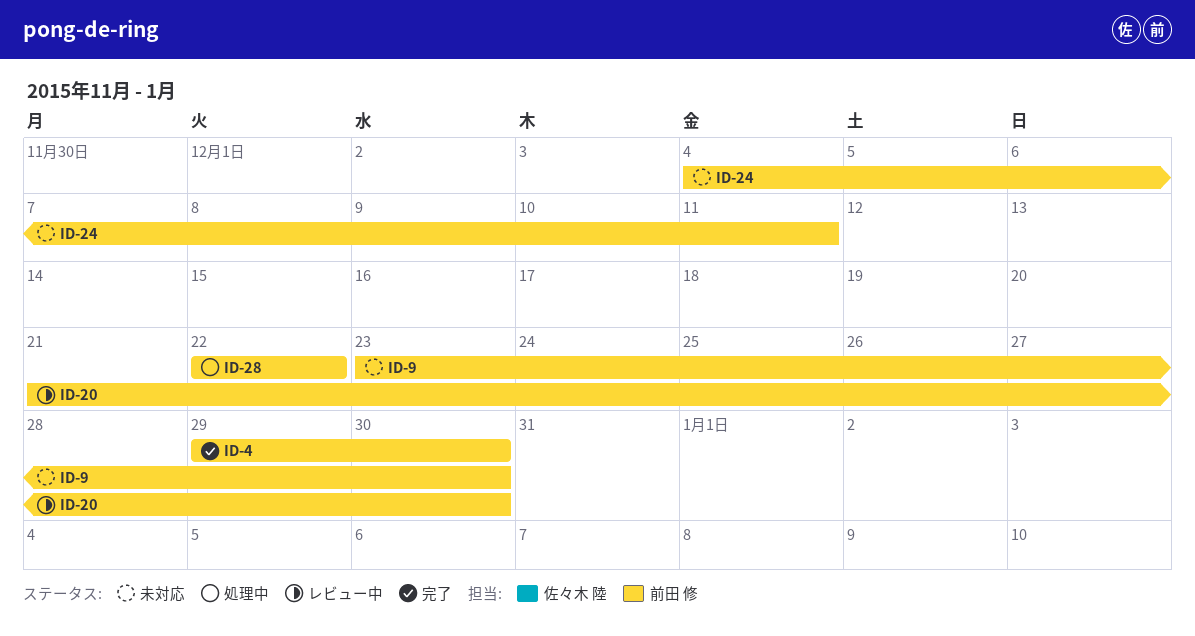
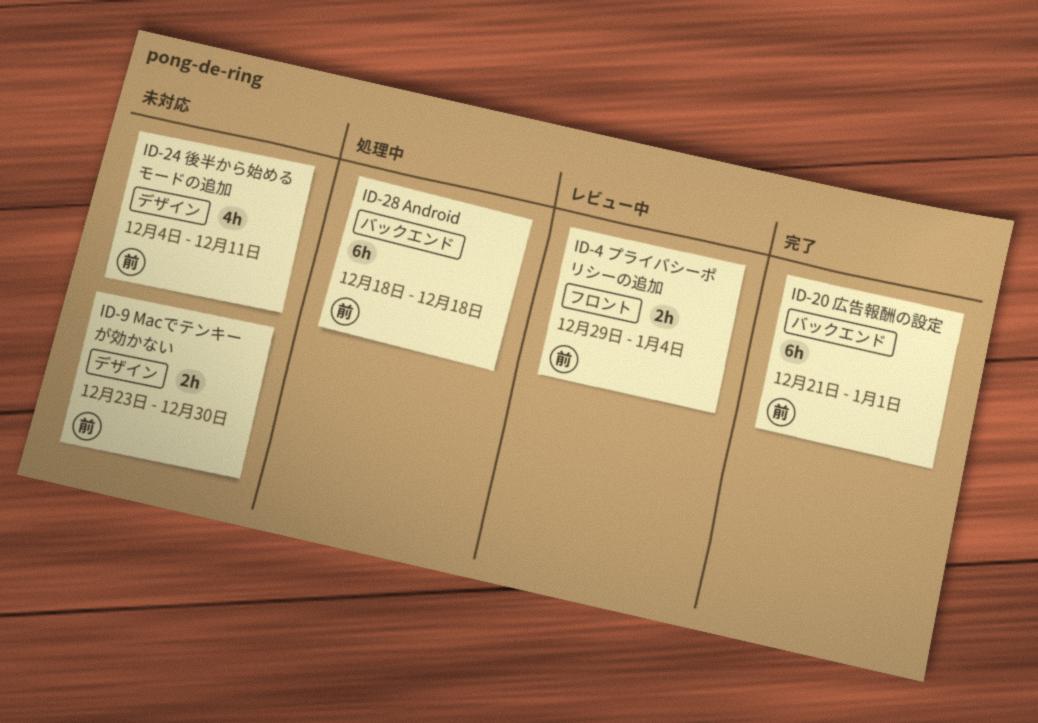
ID-4, status: 完了 -> レビュー中
ID-4, due: Dec 30 -> Jan 4
ID-20, status: レビュー中 -> 完了
ID-20, due: Dec 30 -> Jan 1
ID-28, start: Dec 22 -> Dec 18
ID-28, due: Dec 22 -> Dec 18

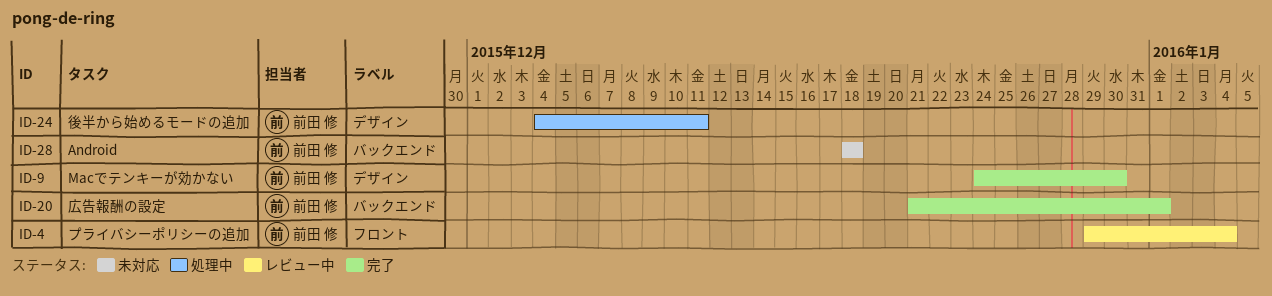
ID-9, status: 未対応 -> 完了
ID-9, start: Dec 23 -> Dec 24
ID-24, status: 未対応 -> 処理中
ID-28, status: 処理中 -> 未対応

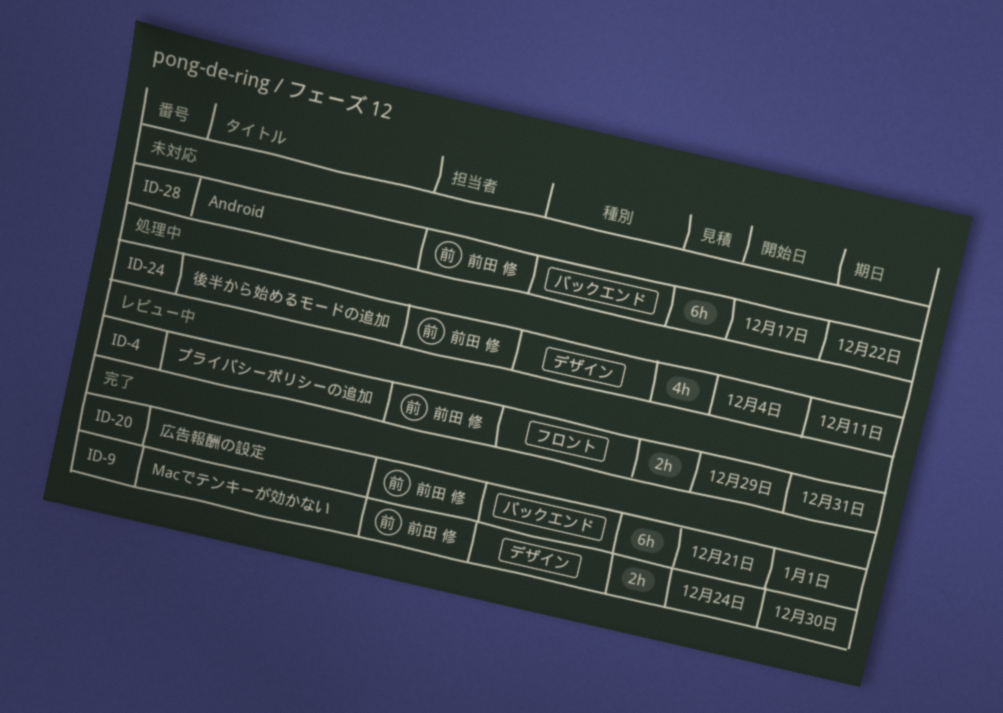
ID-4, due: Jan 4 -> Dec 31
ID-28, start: Dec 18 -> Dec 17
ID-28, due: Dec 18 -> Dec 22

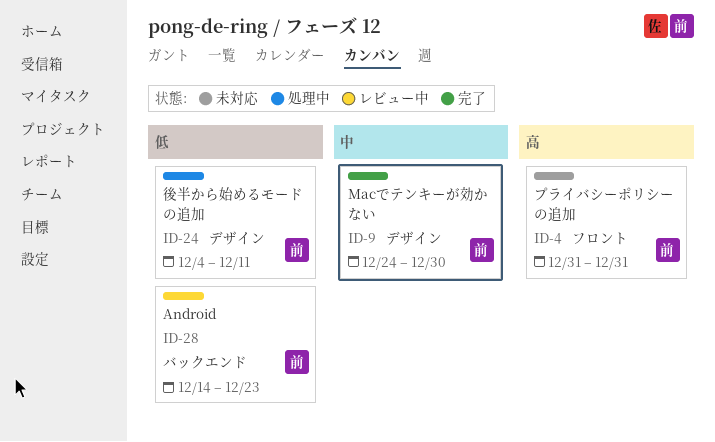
ID-4, status: レビュー中 -> 未対応
ID-4, start: Dec 29 -> Dec 31
ID-20: present -> none
ID-28, status: 未対応 -> レビュー中
ID-28, start: Dec 17 -> Dec 14
ID-28, due: Dec 22 -> Dec 23

